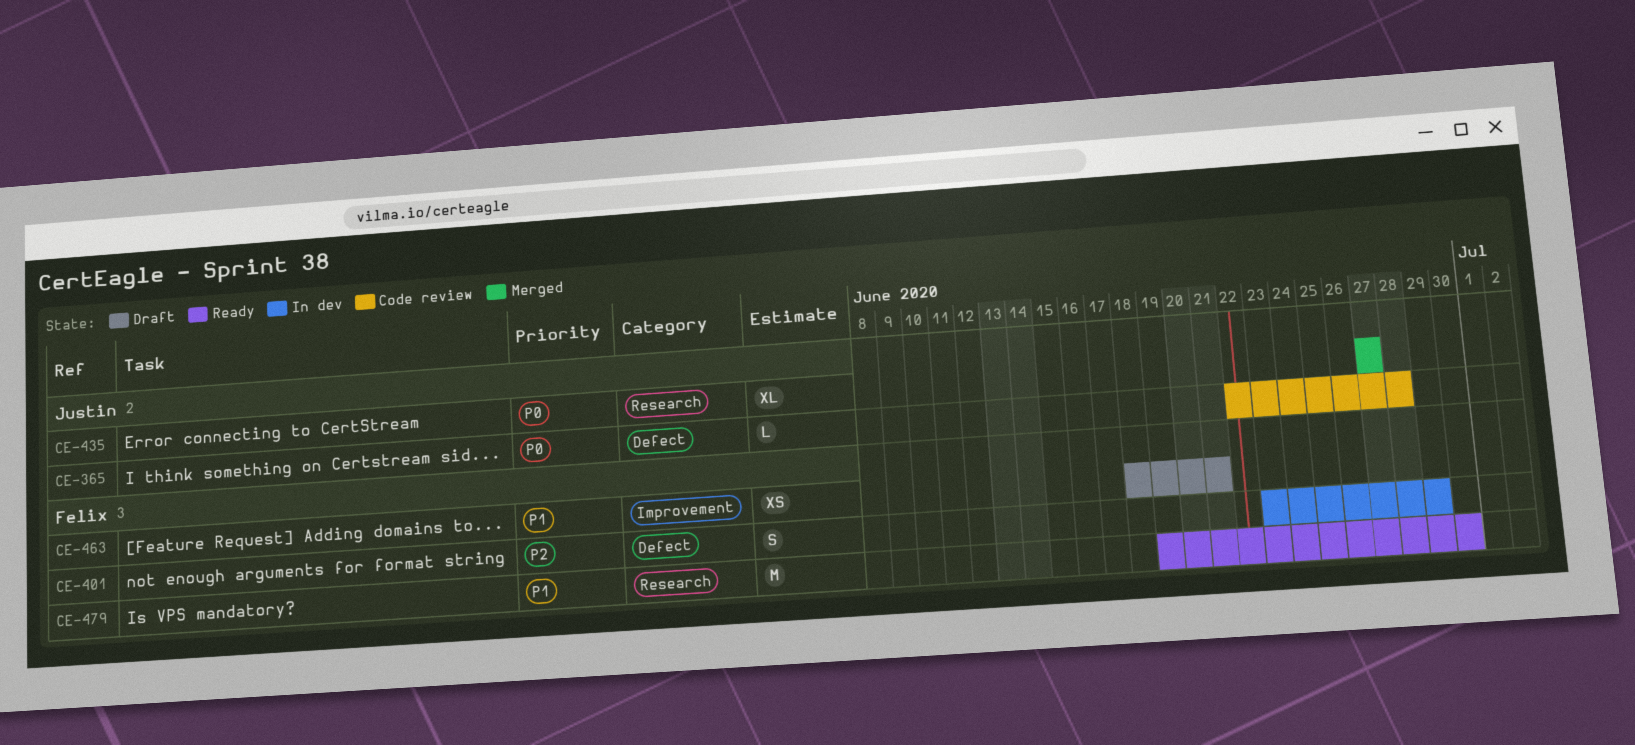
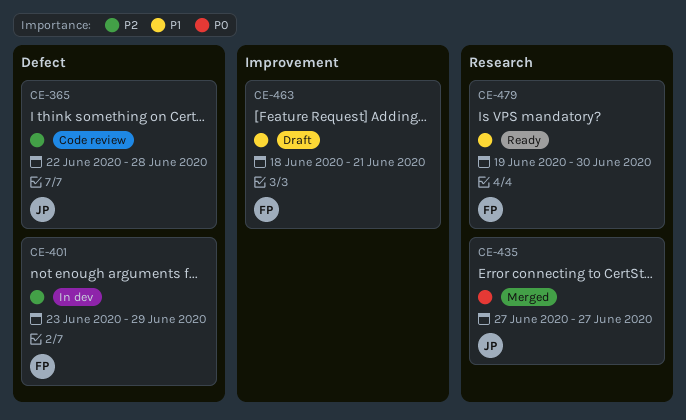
CE-365, priority: P0 -> P2

